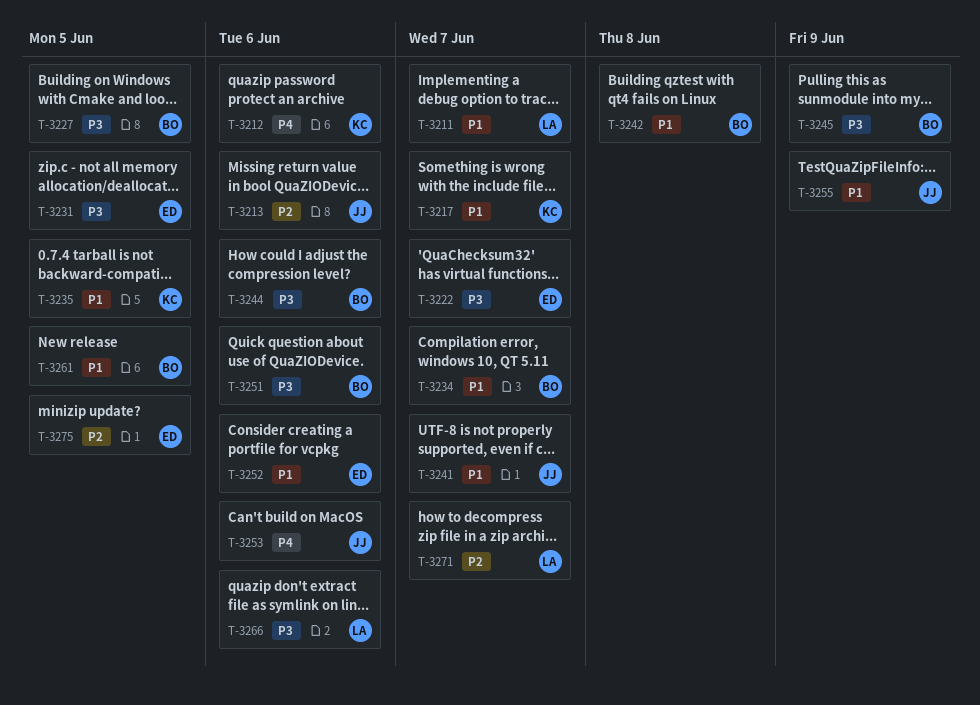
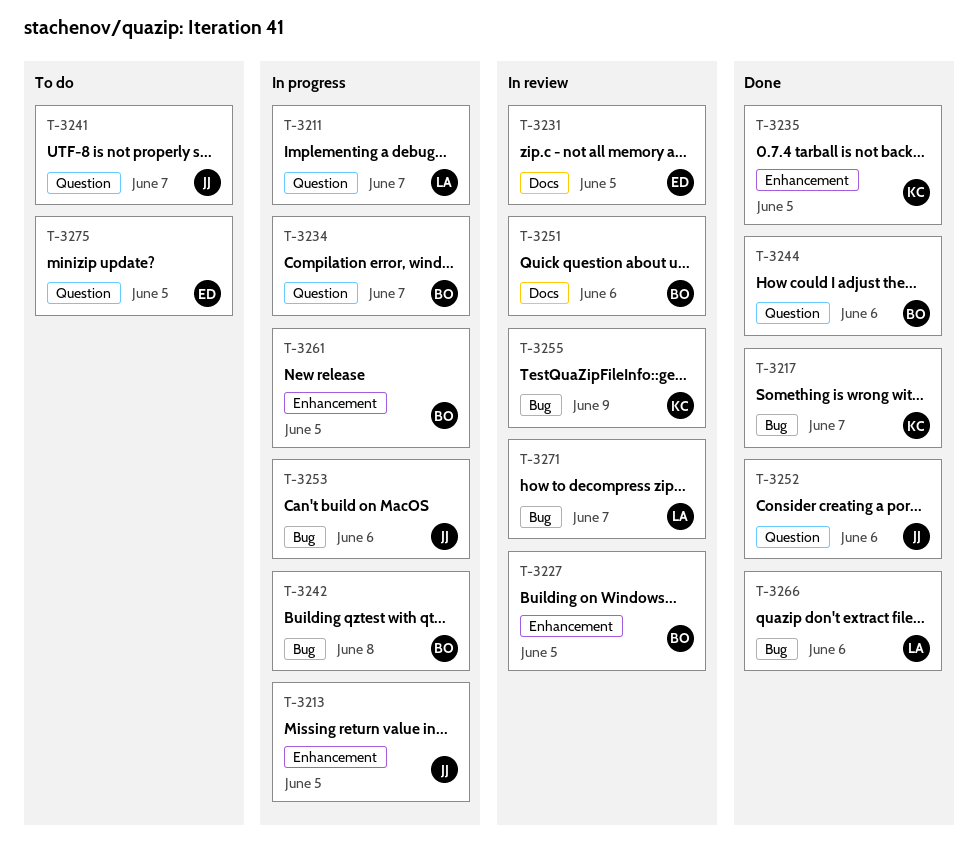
T-3212: present -> none
T-3213, due: Jun 6 -> Jun 5
T-3222: present -> none
T-3245: present -> none
T-3252, owner: ED -> JJ
T-3255, owner: JJ -> KC

